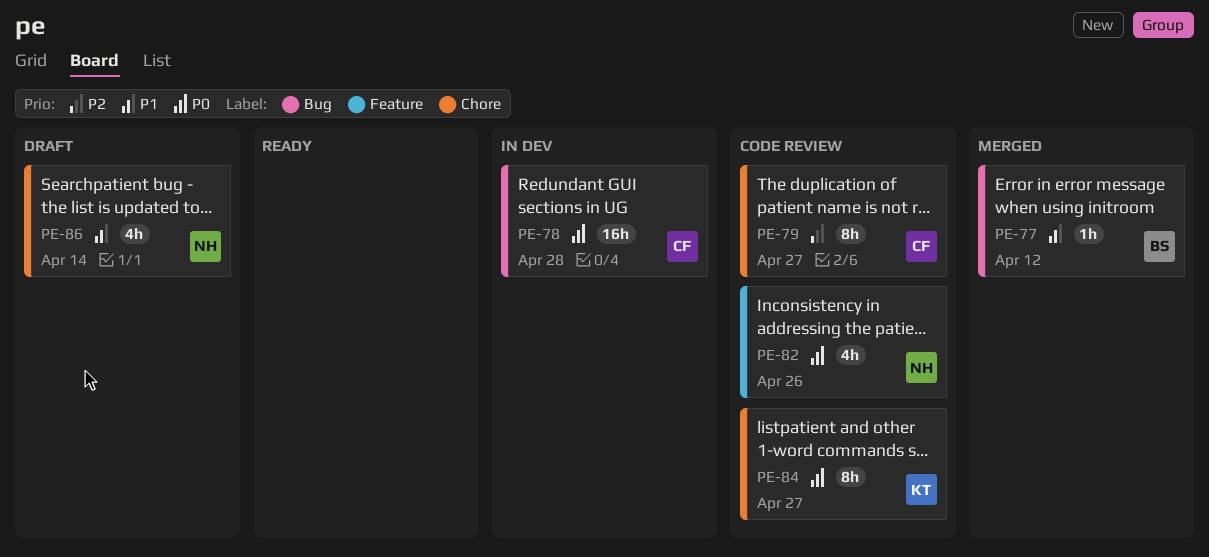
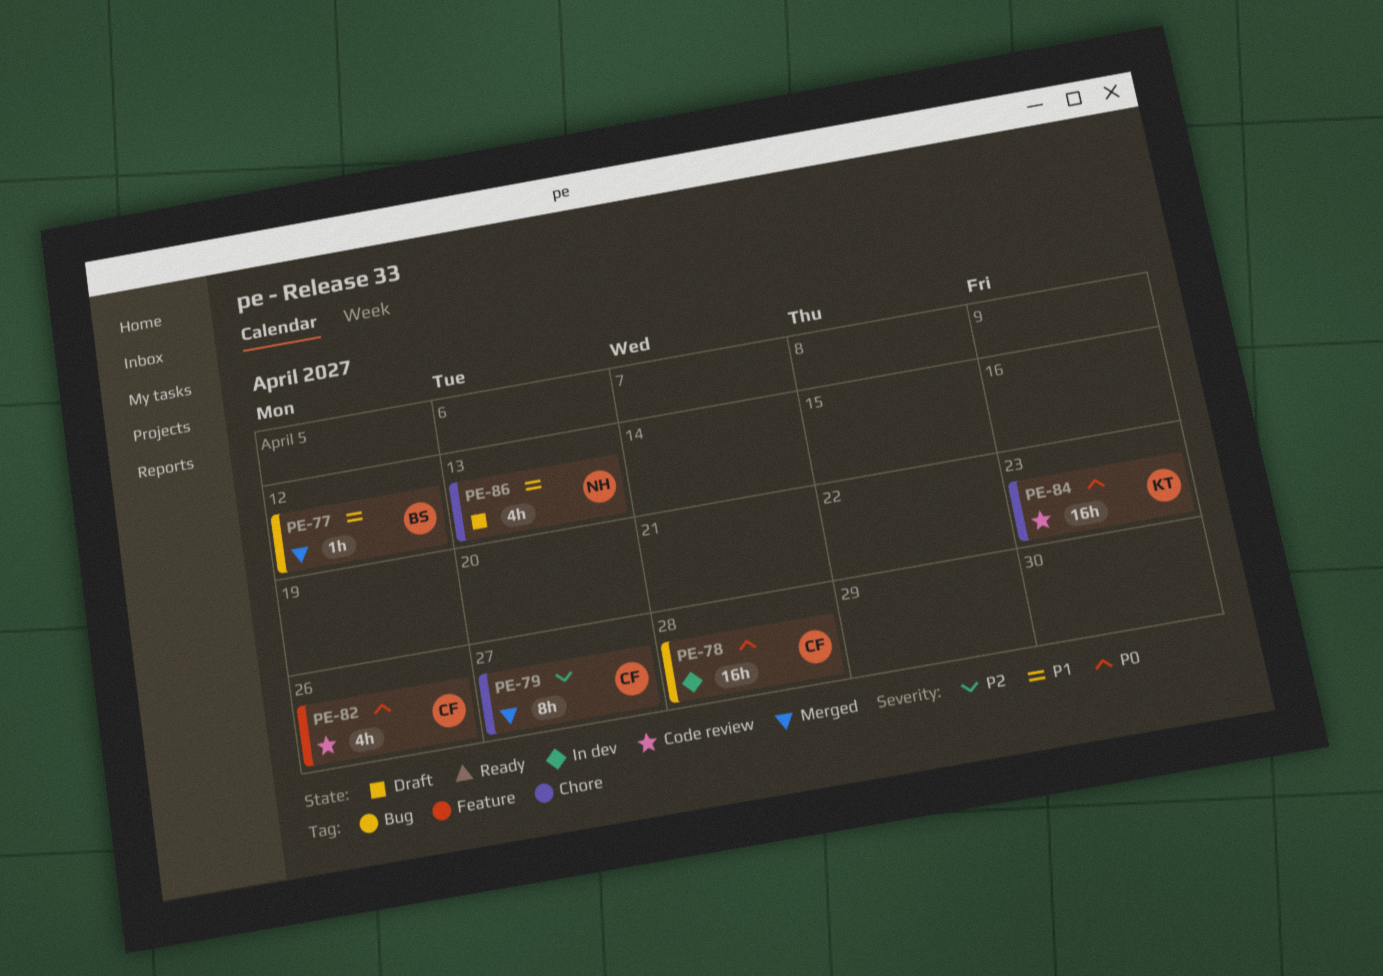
PE-79, status: Code review -> Merged
PE-82, owner: NH -> CF
PE-84, estimate: 8h -> 16h
PE-84, due: Apr 27 -> Apr 23
PE-86, due: Apr 14 -> Apr 13

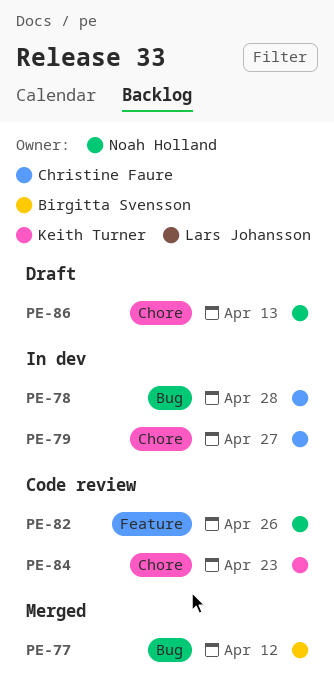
PE-79, status: Merged -> In dev
PE-82, owner: Christine Faure -> Noah Holland

